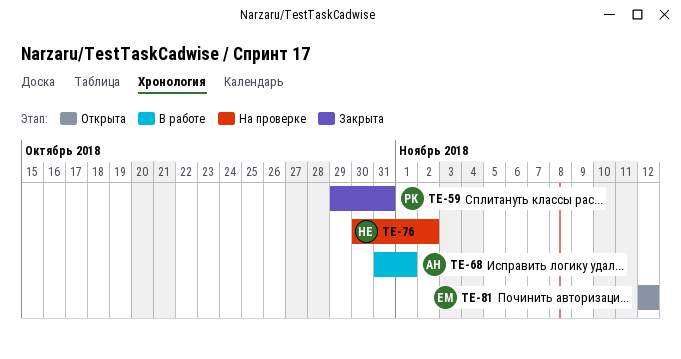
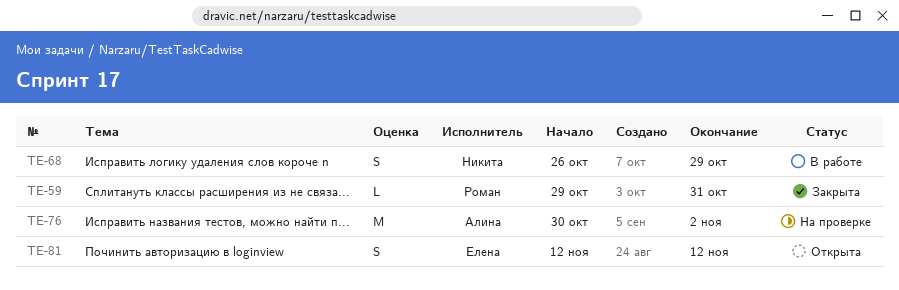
TE-68, owner: Алина -> Никита
TE-68, start: Oct 31 -> Oct 26
TE-68, due: Nov 1 -> Oct 29
TE-76, owner: Никита -> Алина

